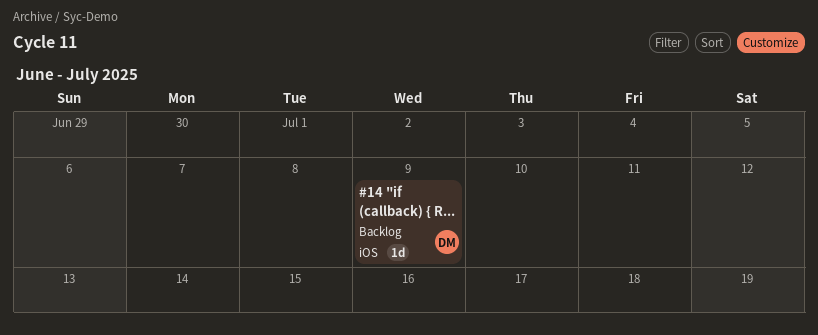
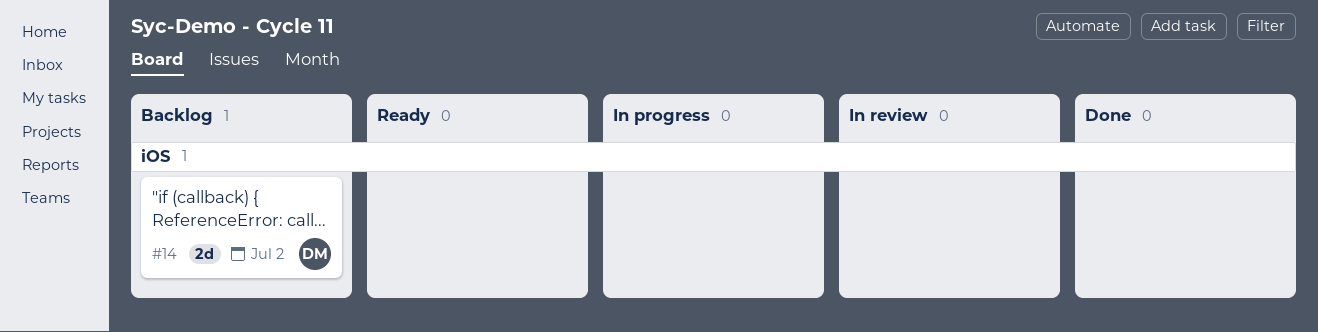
#14, estimate: 1d -> 2d
#14, due: Jul 9 -> Jul 2

